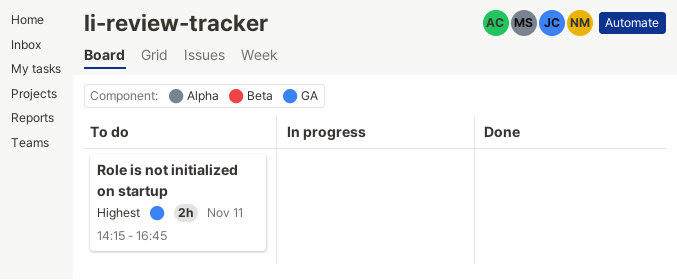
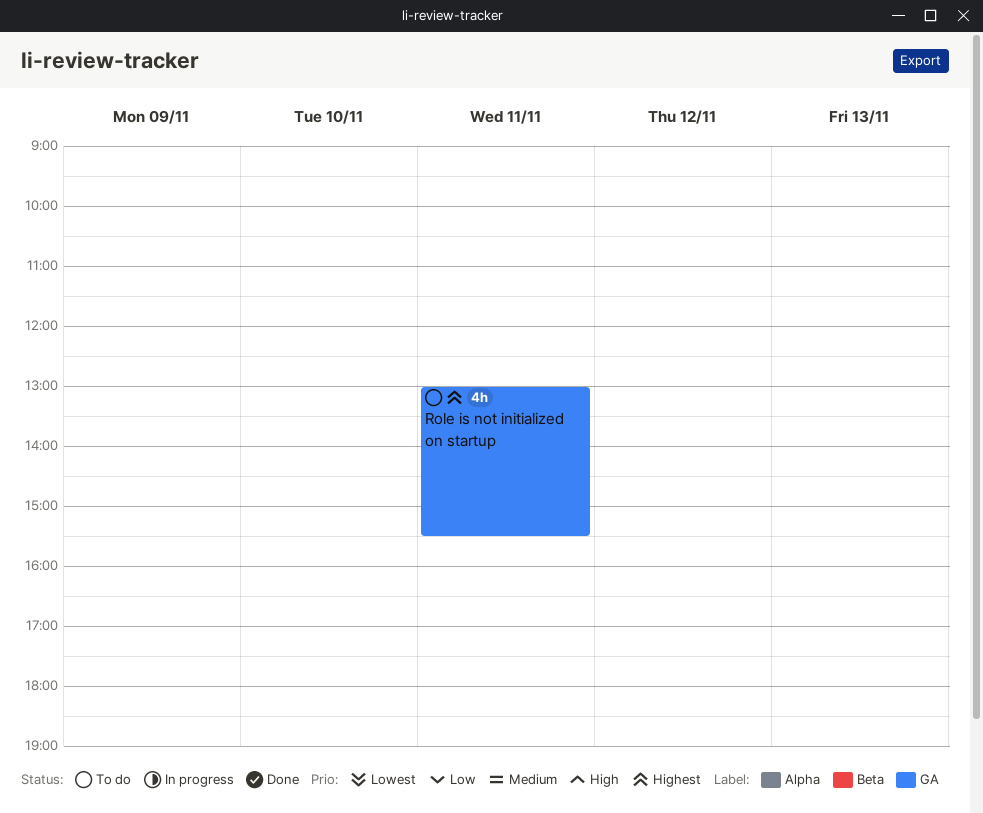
Role is not initialized on startup, estimate: 2h -> 4h
Role is not initialized on startup, begins: 14:15 -> 13:00
Role is not initialized on startup, ends: 16:45 -> 15:30

